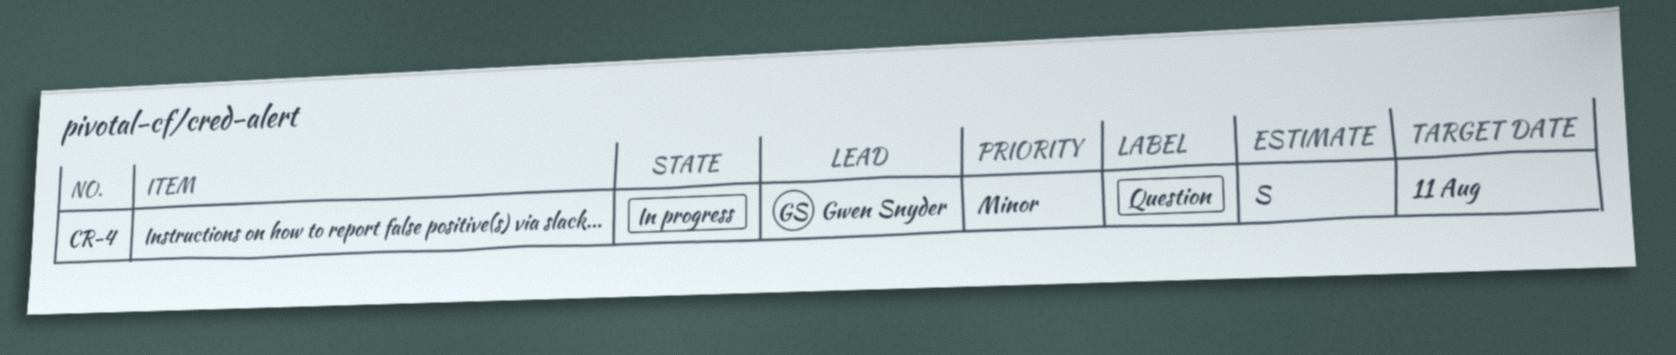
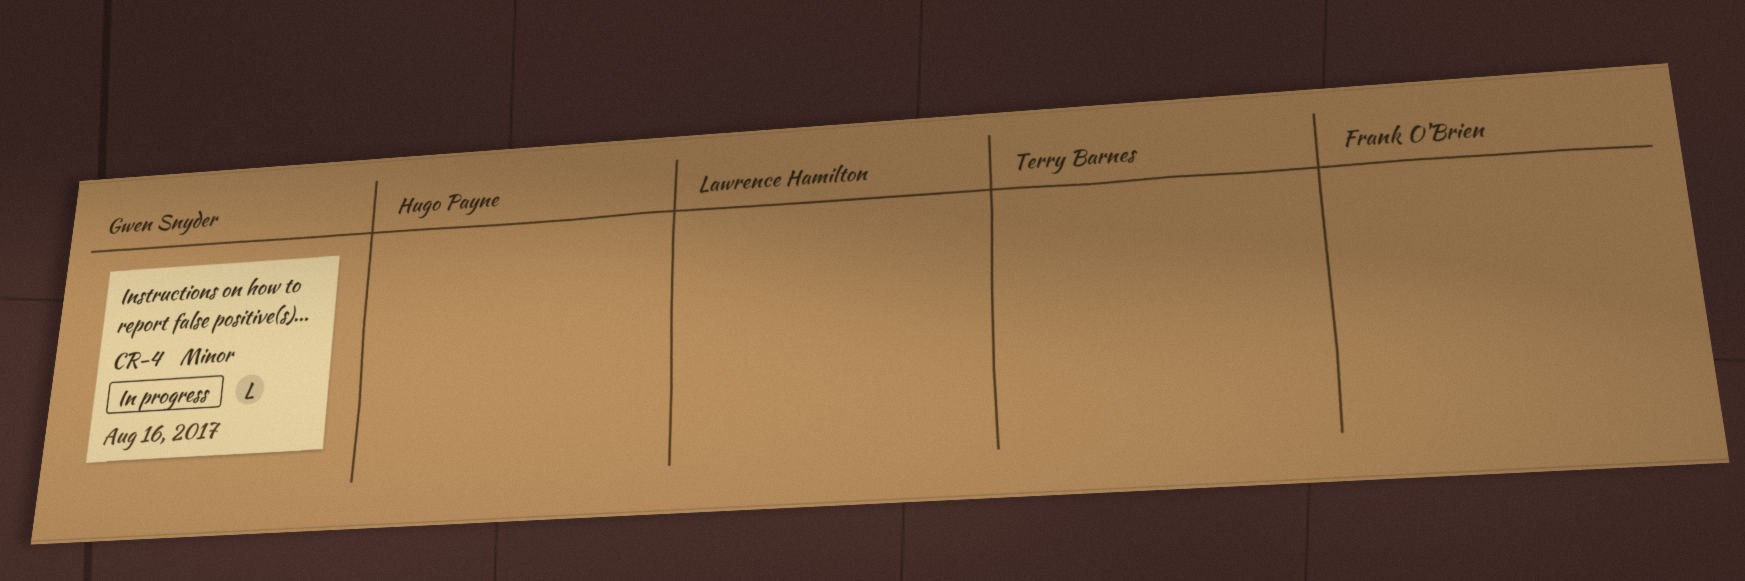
CR-4, estimate: S -> L
CR-4, due: Aug 11 -> Aug 16

